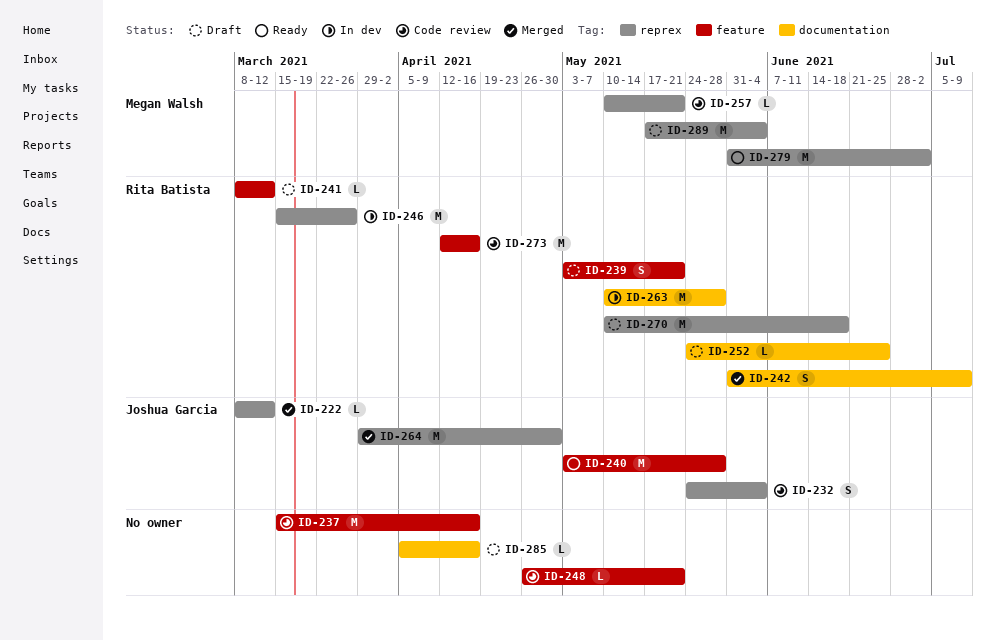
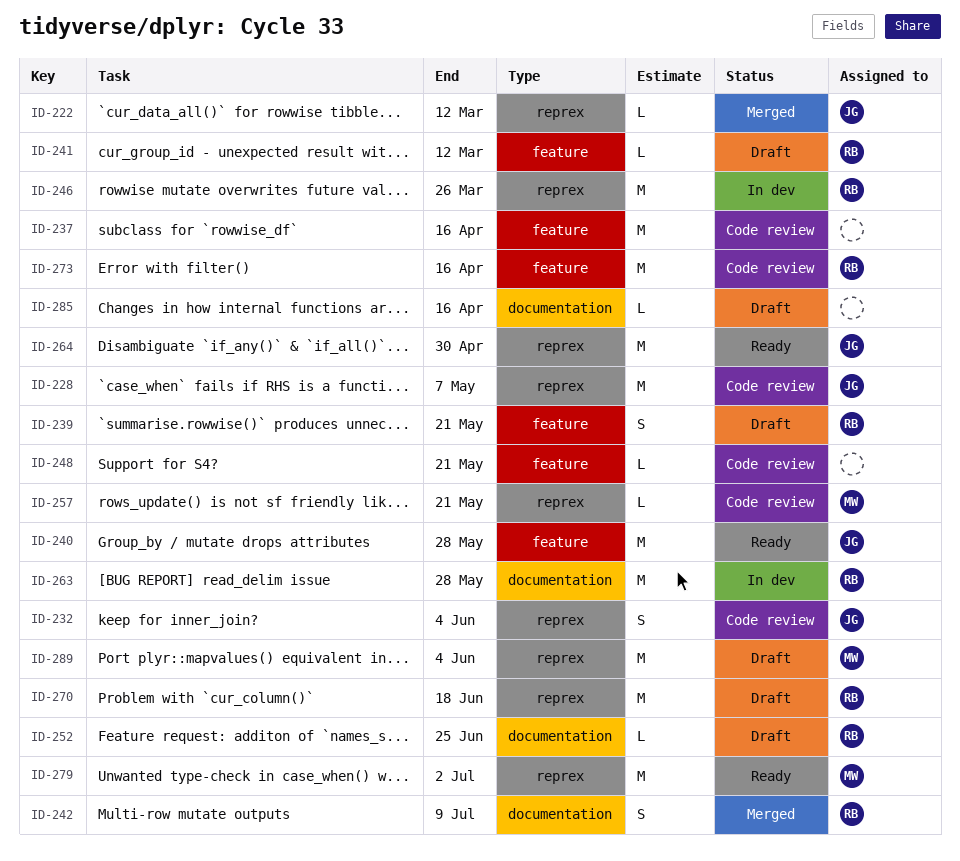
ID-228: none -> present
ID-264, status: Merged -> Ready

